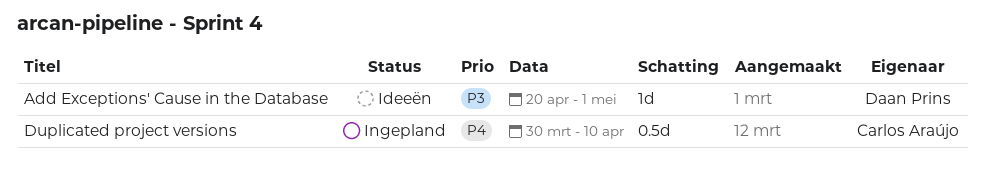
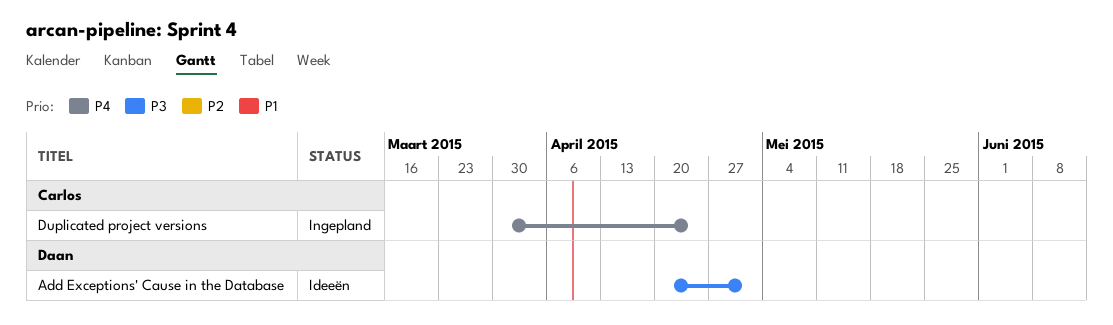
Duplicated project versions, due: Apr 10 -> Apr 24

